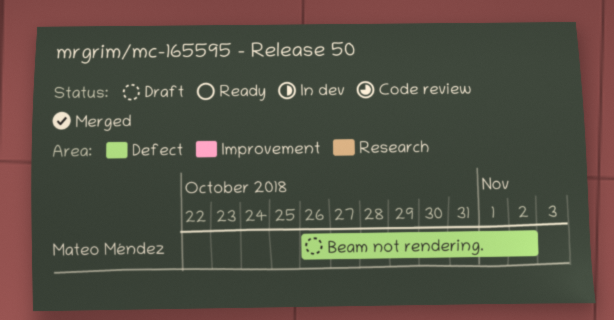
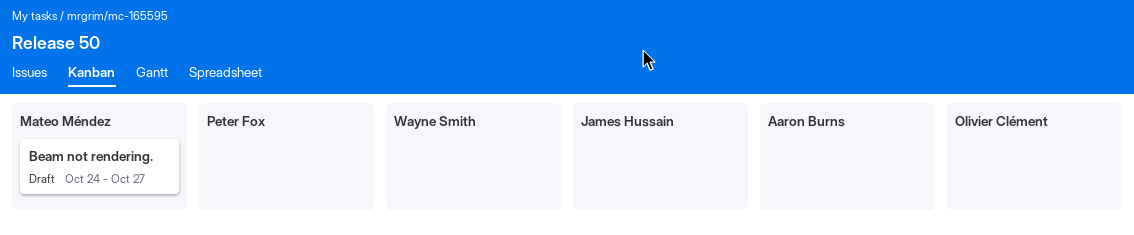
Beam not rendering., start: Oct 26 -> Oct 24
Beam not rendering., due: Nov 2 -> Oct 27

